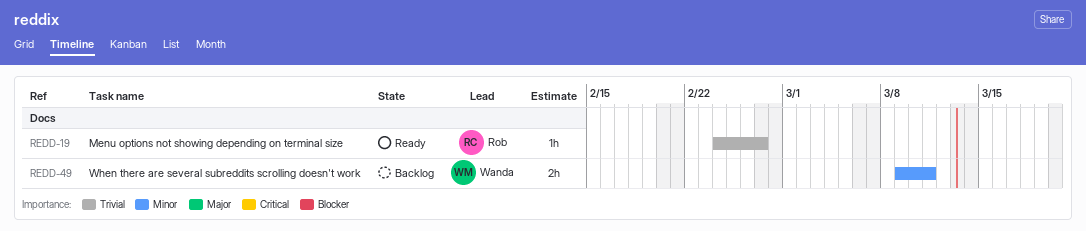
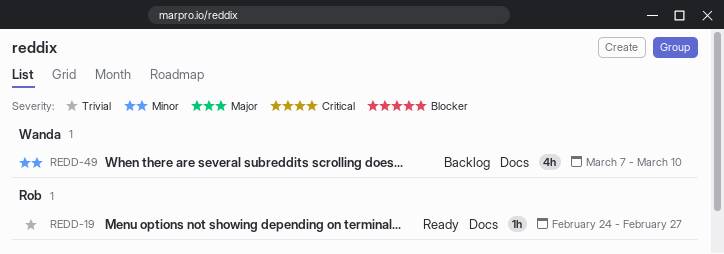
REDD-49, estimate: 2h -> 4h
REDD-49, start: Mar 9 -> Mar 7
REDD-49, due: Mar 11 -> Mar 10

